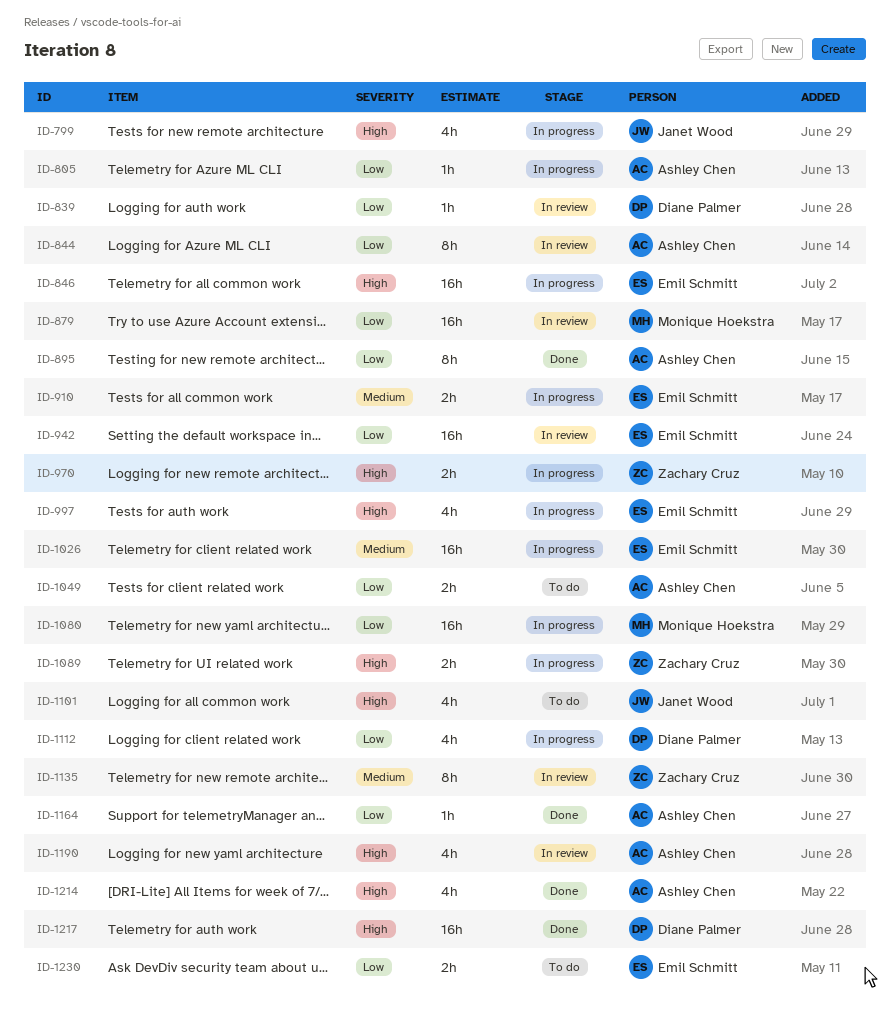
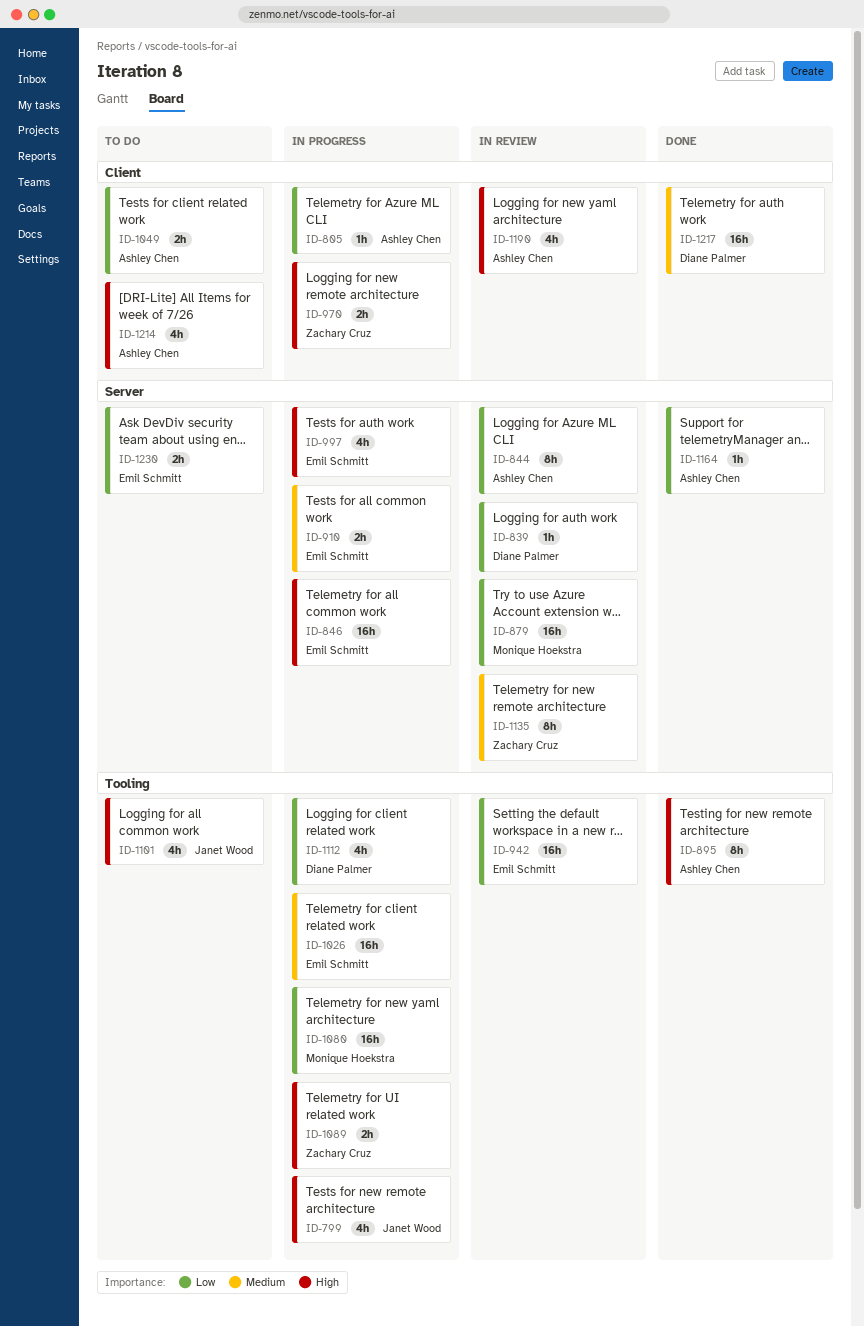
ID-895, priority: Low -> High
ID-1214, status: Done -> To do
ID-1217, priority: High -> Medium

